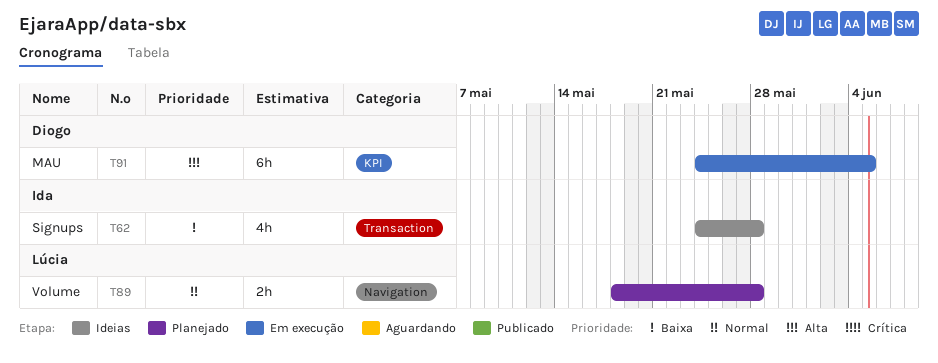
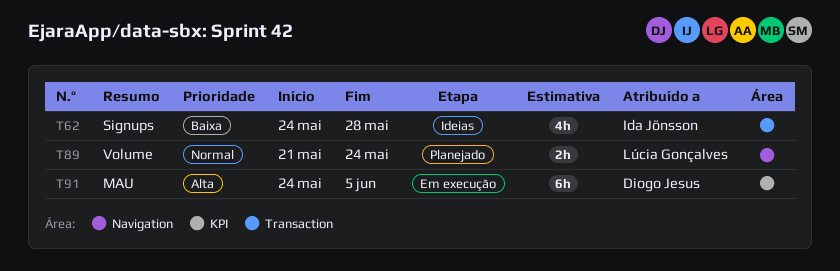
T89, start: May 18 -> May 21
T89, due: May 28 -> May 24

